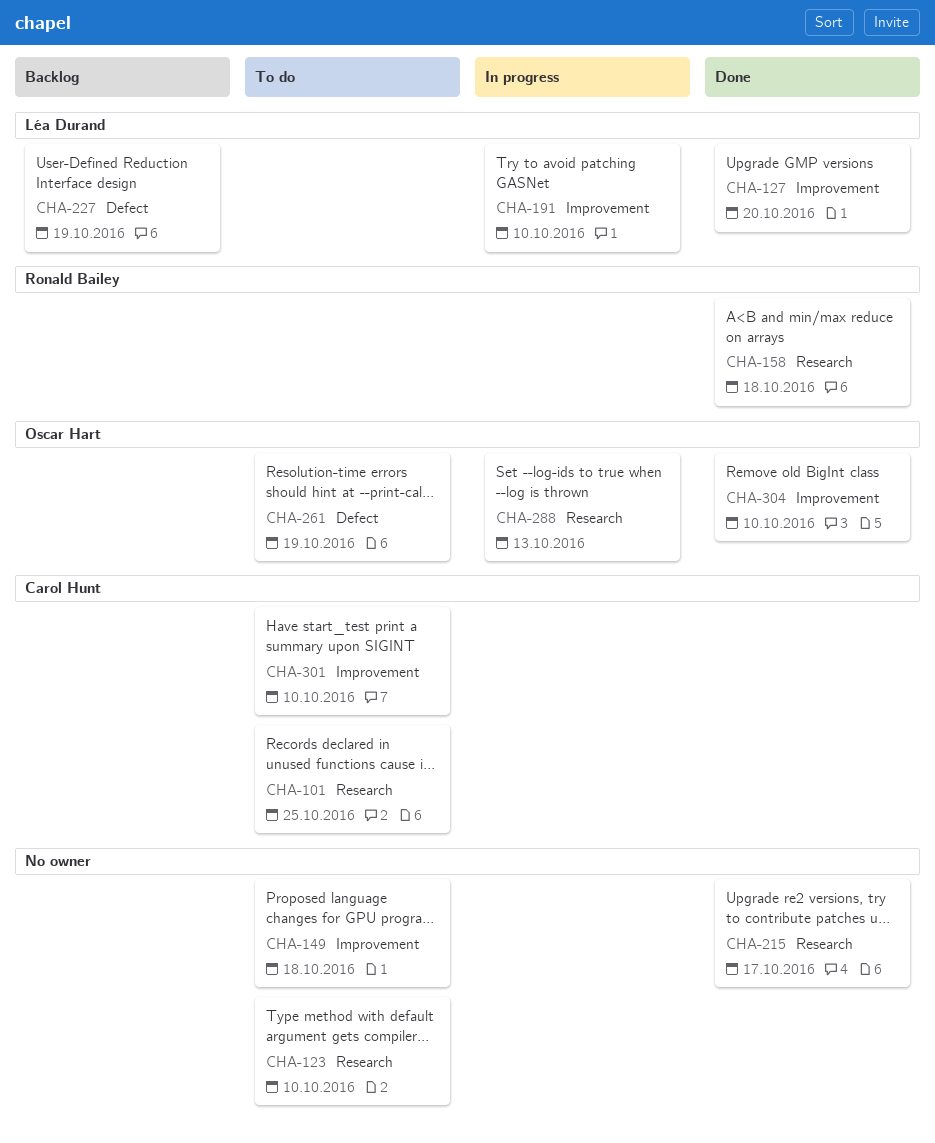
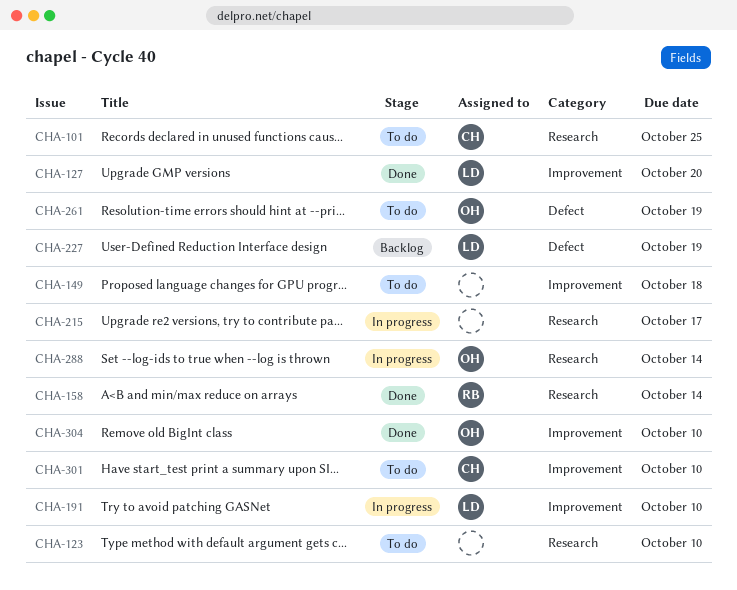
CHA-158, due: Oct 18 -> Oct 14
CHA-215, status: Done -> In progress
CHA-288, due: Oct 13 -> Oct 14

